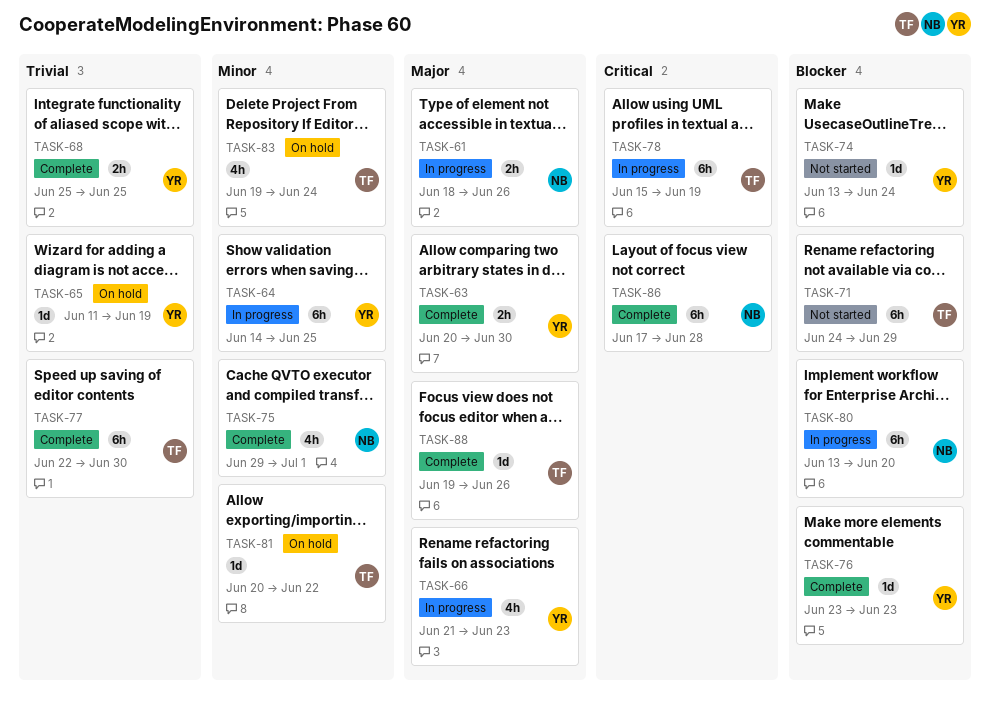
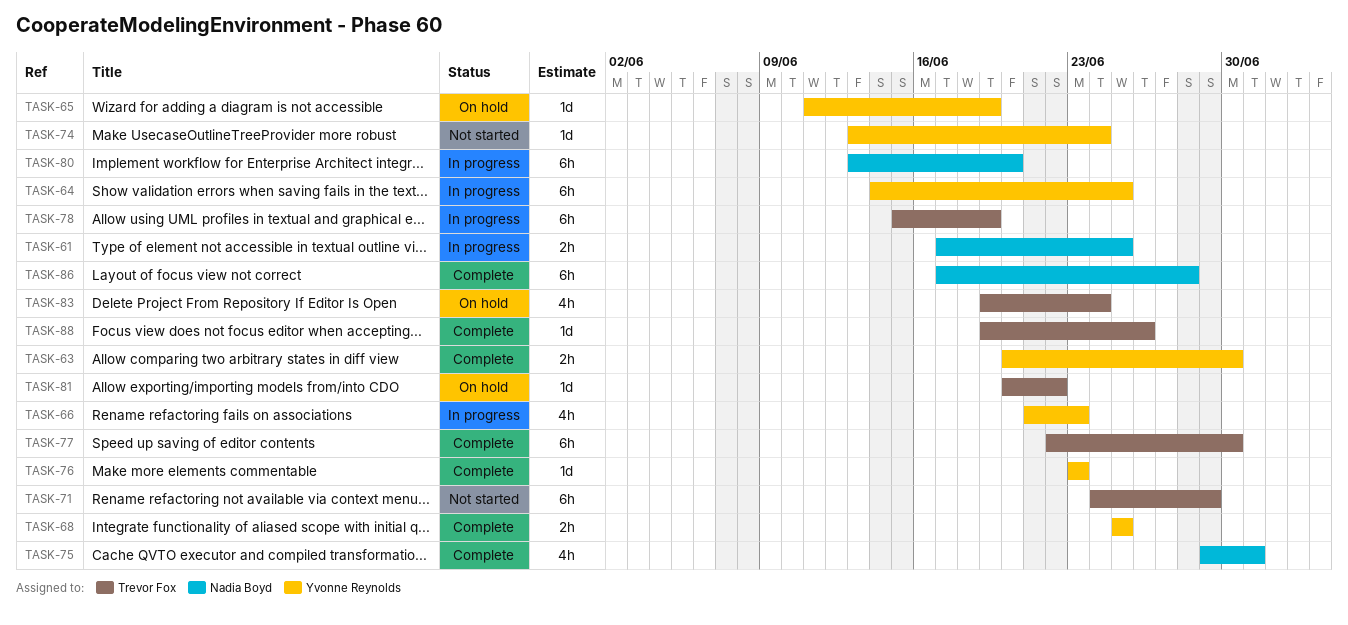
TASK-61, start: Jun 18 -> Jun 17
TASK-61, due: Jun 26 -> Jun 25

